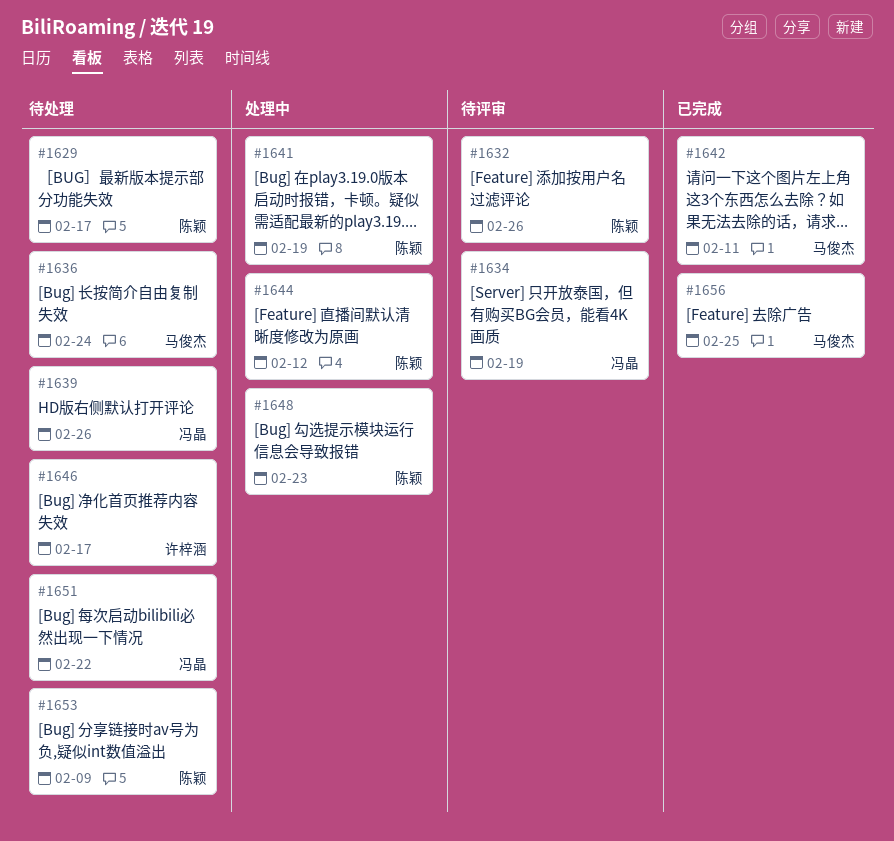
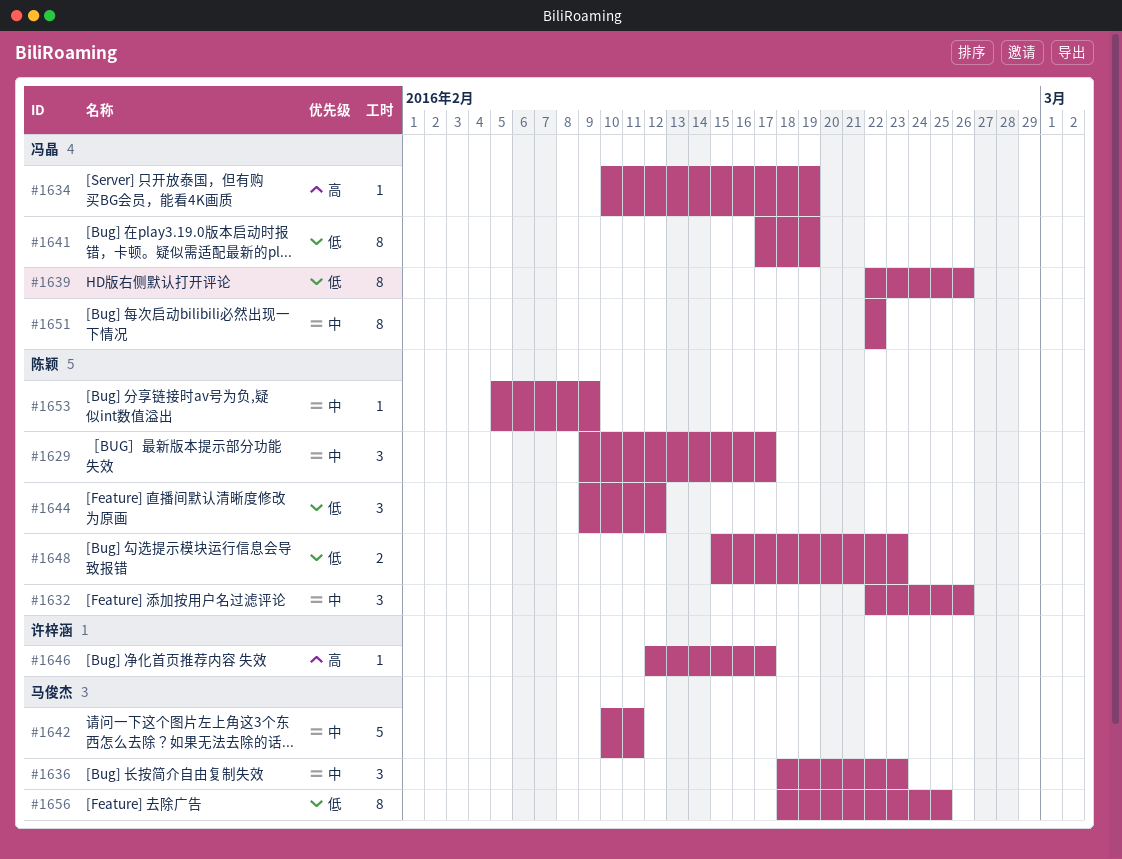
#1636, due: Feb 24 -> Feb 23
#1641, owner: 陈颖 -> 冯晶

